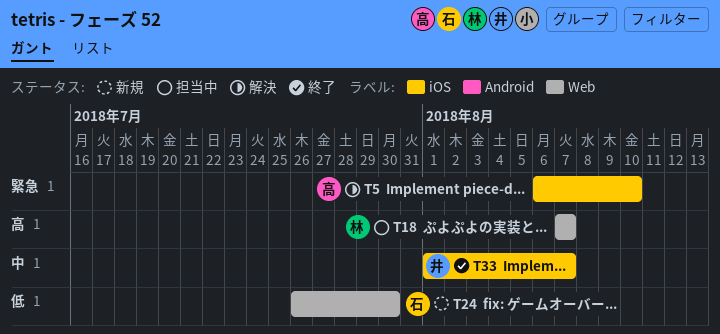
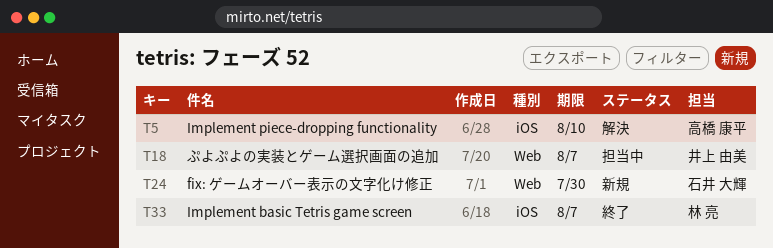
T18, owner: 林 亮 -> 井上 由美
T33, owner: 井上 由美 -> 林 亮

